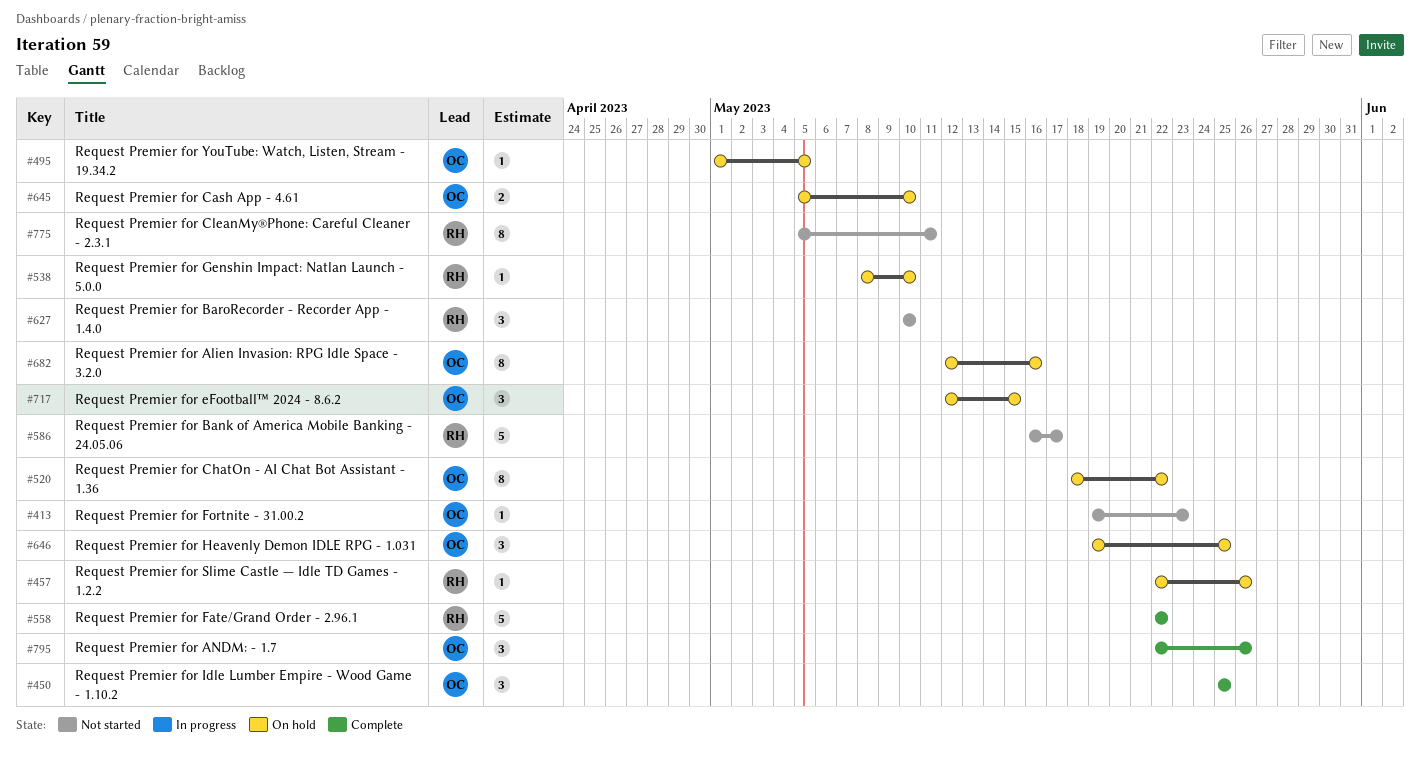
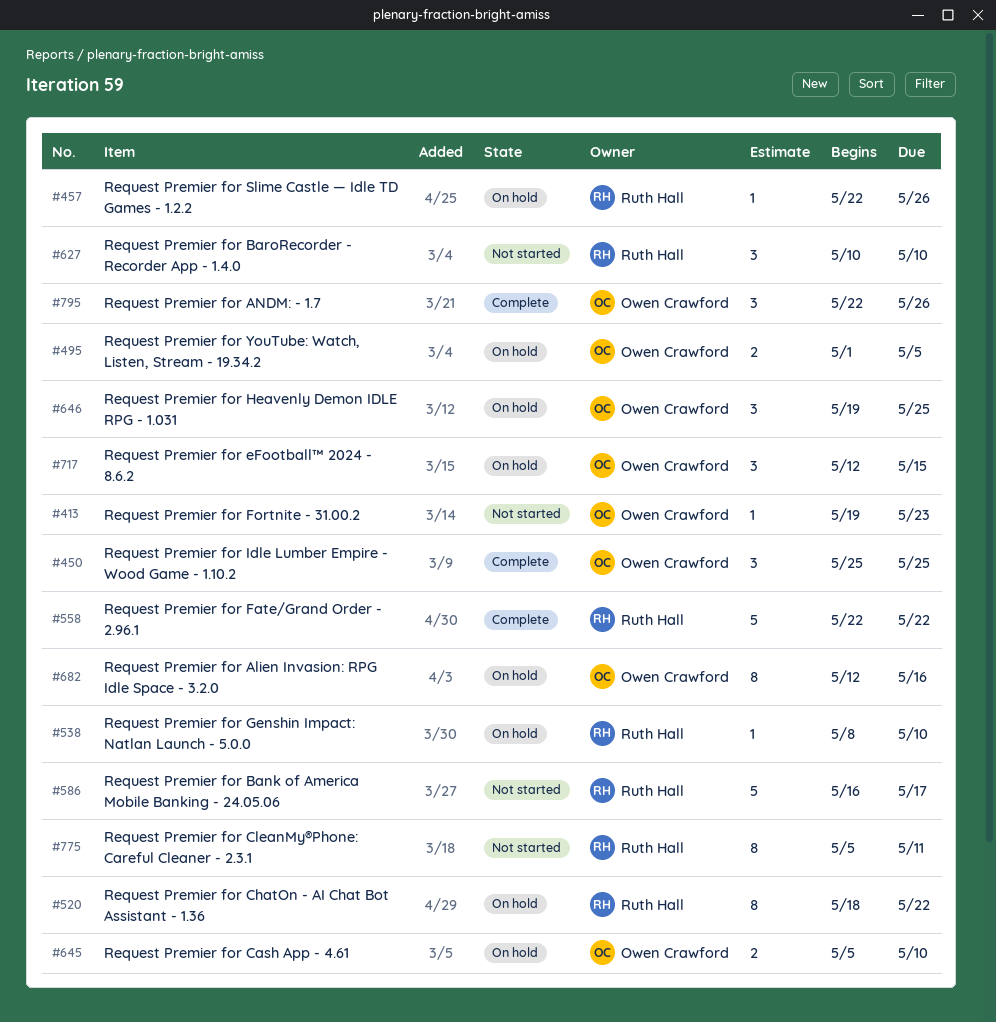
#495, estimate: 1 -> 2
#520, owner: Owen Crawford -> Ruth Hall

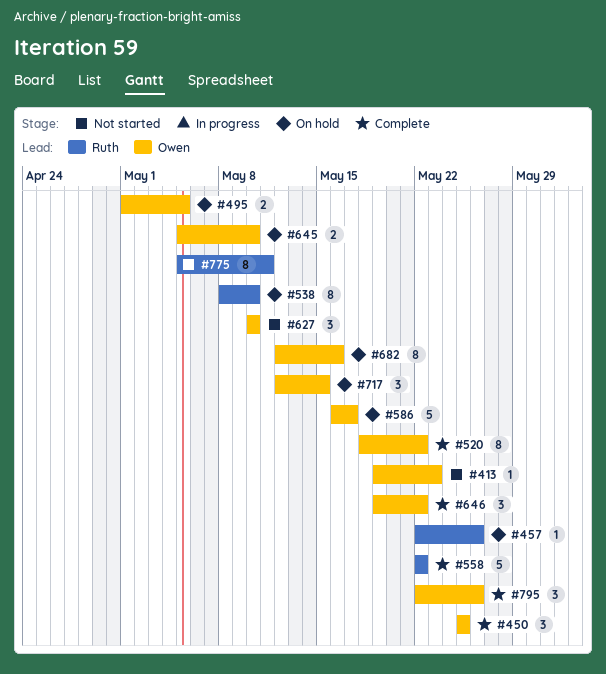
#520, status: On hold -> Complete
#520, owner: Ruth Hall -> Owen Crawford
#538, estimate: 1 -> 8
#586, status: Not started -> On hold
#586, owner: Ruth Hall -> Owen Crawford
#627, owner: Ruth Hall -> Owen Crawford
#646, status: On hold -> Complete
#646, due: May 25 -> May 22

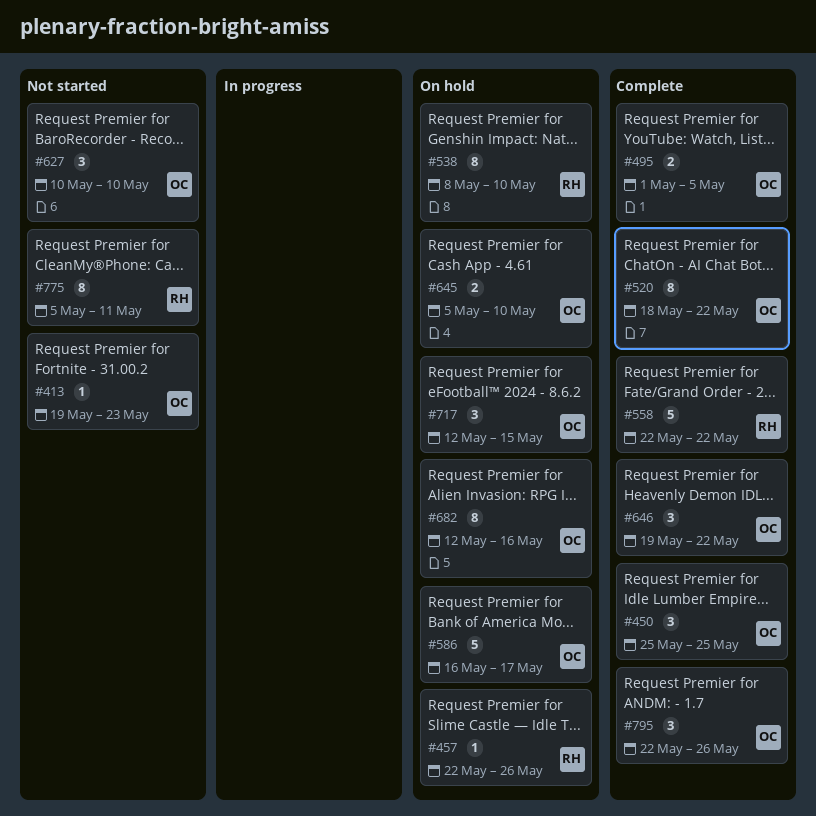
#495, status: On hold -> Complete

